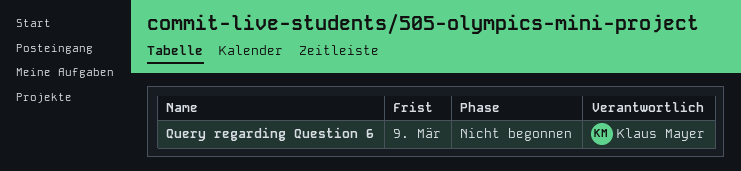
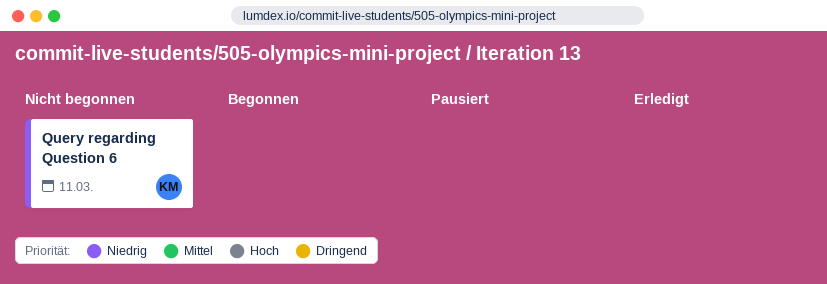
Query regarding Question 6, due: Mar 9 -> Mar 11

